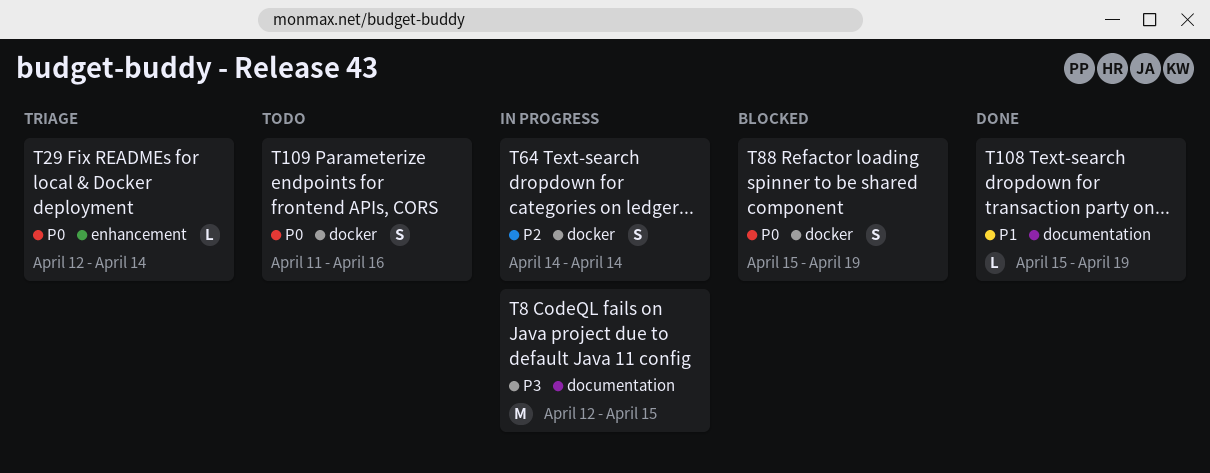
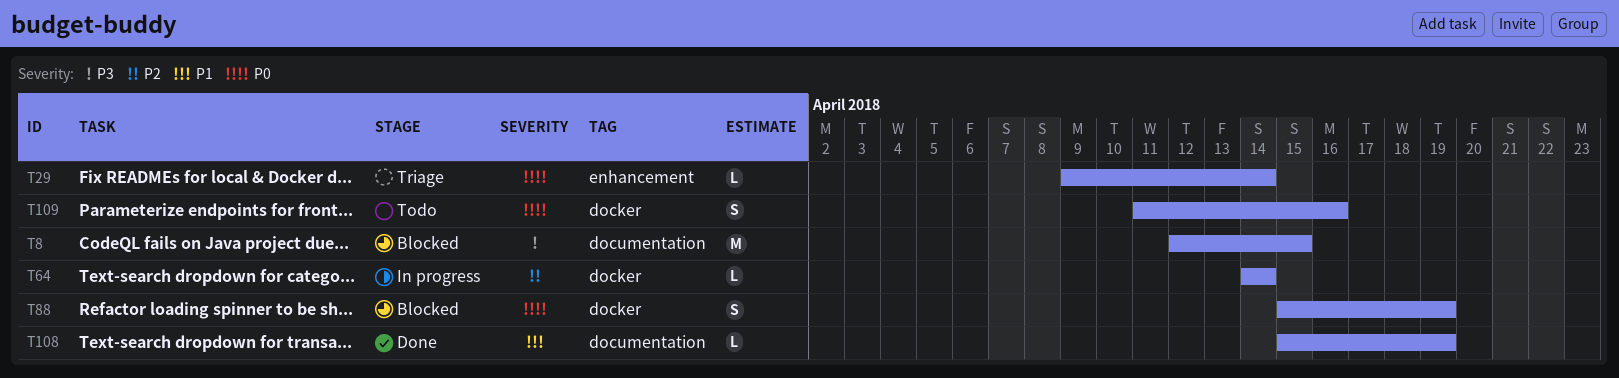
T8, status: In progress -> Blocked
T29, start: Apr 12 -> Apr 9
T64, estimate: S -> L

